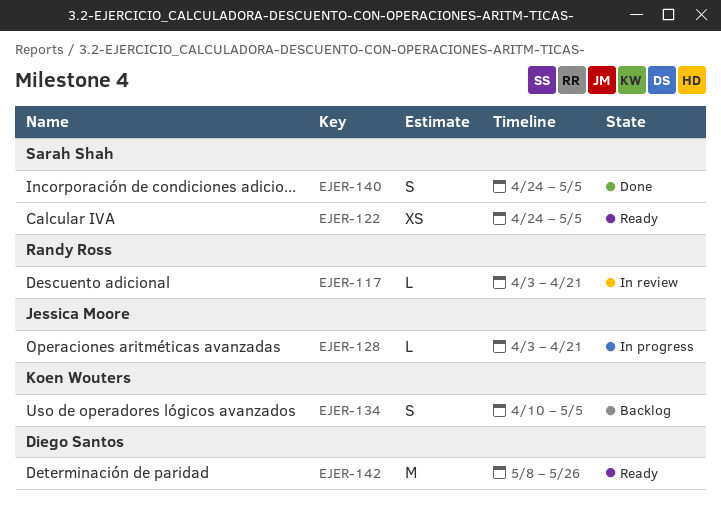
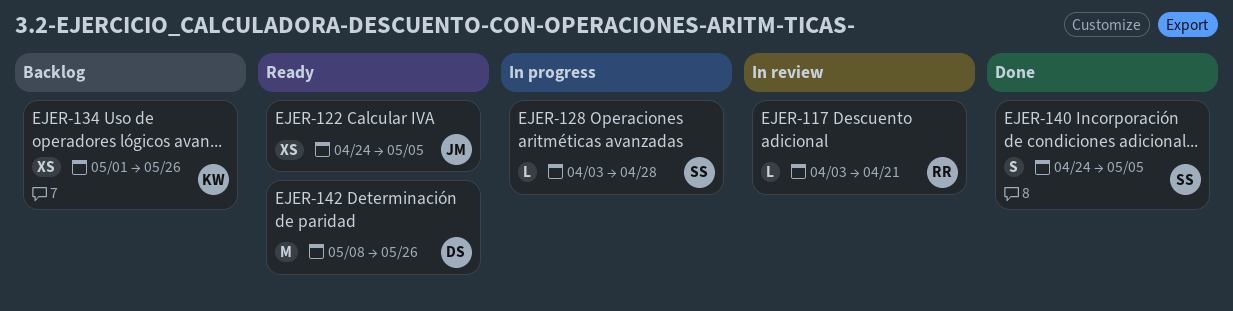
EJER-122, owner: Sarah Shah -> Jessica Moore
EJER-128, owner: Jessica Moore -> Sarah Shah
EJER-128, due: Apr 21 -> Apr 28
EJER-134, estimate: S -> XS
EJER-134, start: Apr 10 -> May 1
EJER-134, due: May 5 -> May 26

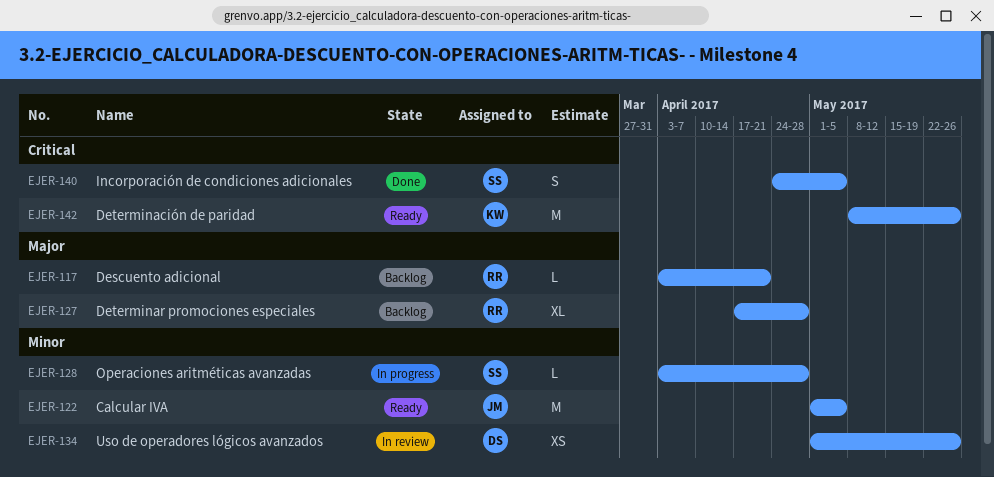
EJER-117, status: In review -> Backlog
EJER-122, estimate: XS -> M
EJER-122, start: Apr 24 -> May 1
EJER-127: none -> present
EJER-134, status: Backlog -> In review
EJER-134, owner: KW -> DS
EJER-142, owner: DS -> KW

